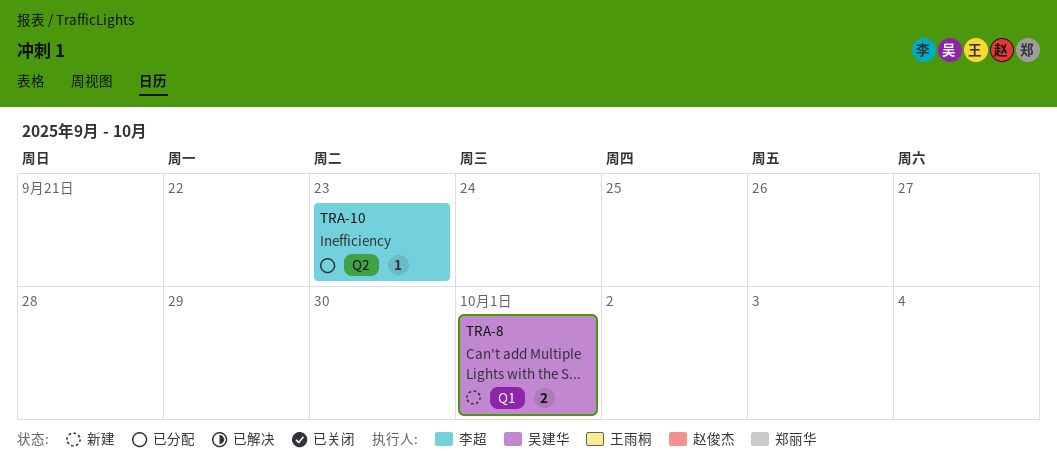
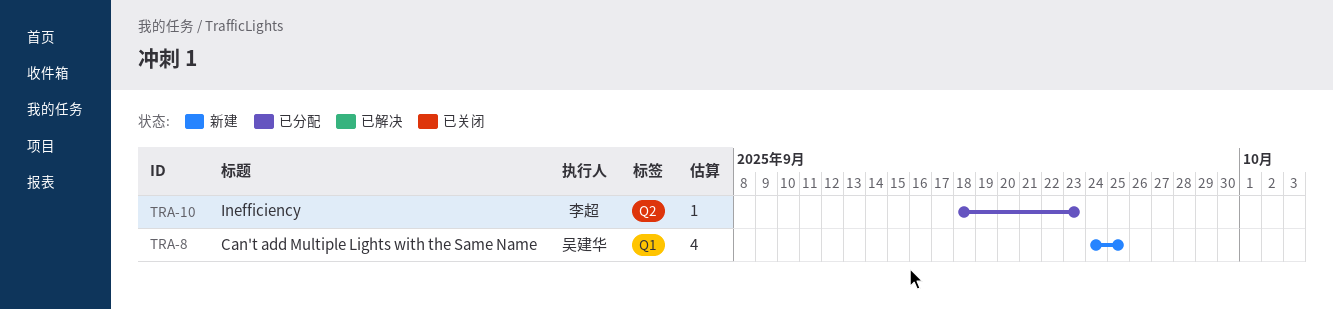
TRA-8, estimate: 2 -> 4
TRA-8, due: Oct 1 -> Sep 25

